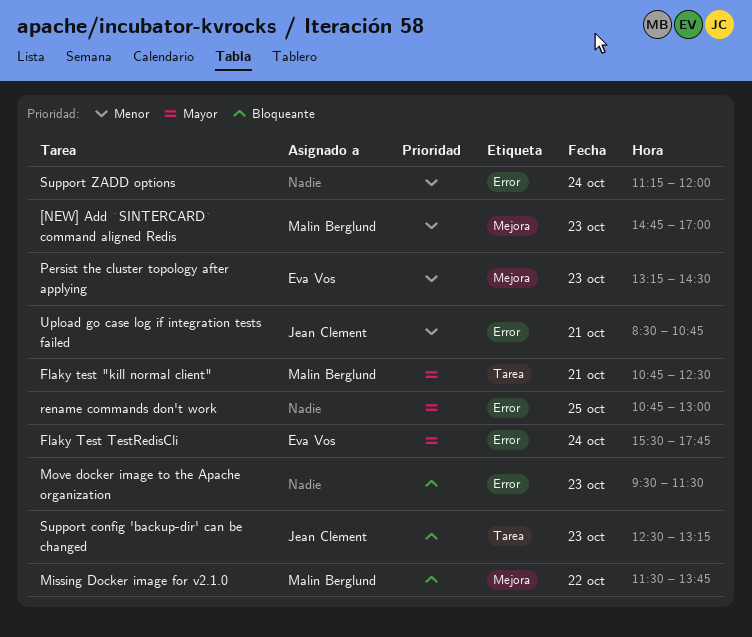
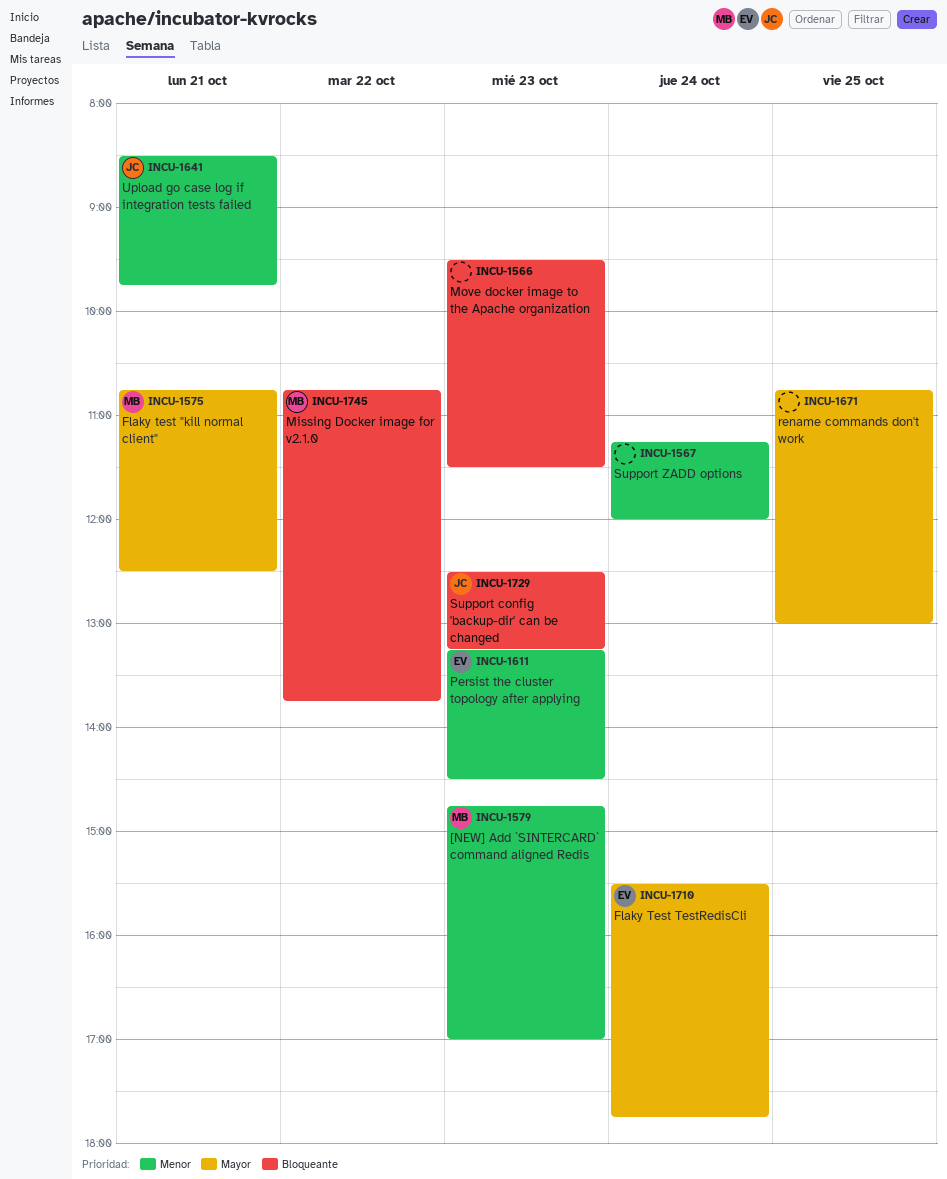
Missing Docker image for v2.1.0, begins: 11:30 -> 10:45
Upload go case log if integration tests failed, ends: 10:45 -> 09:45

